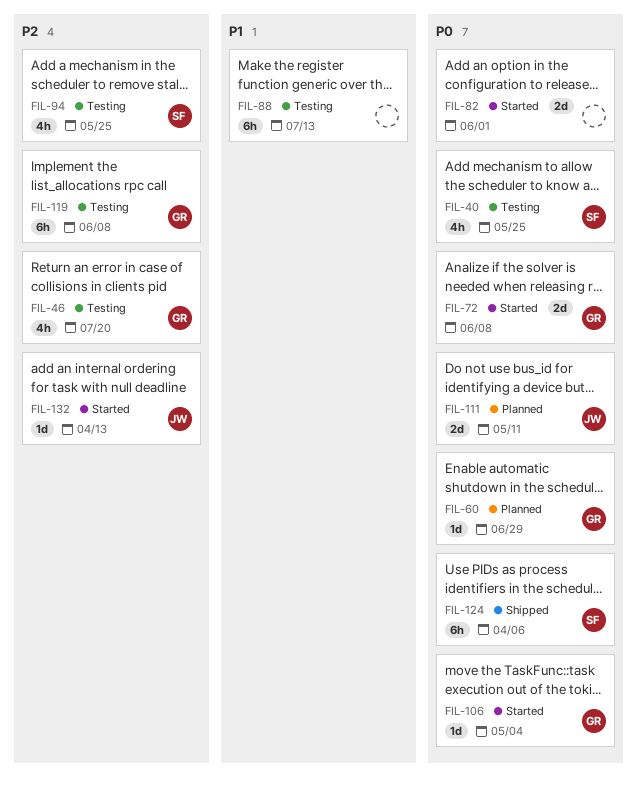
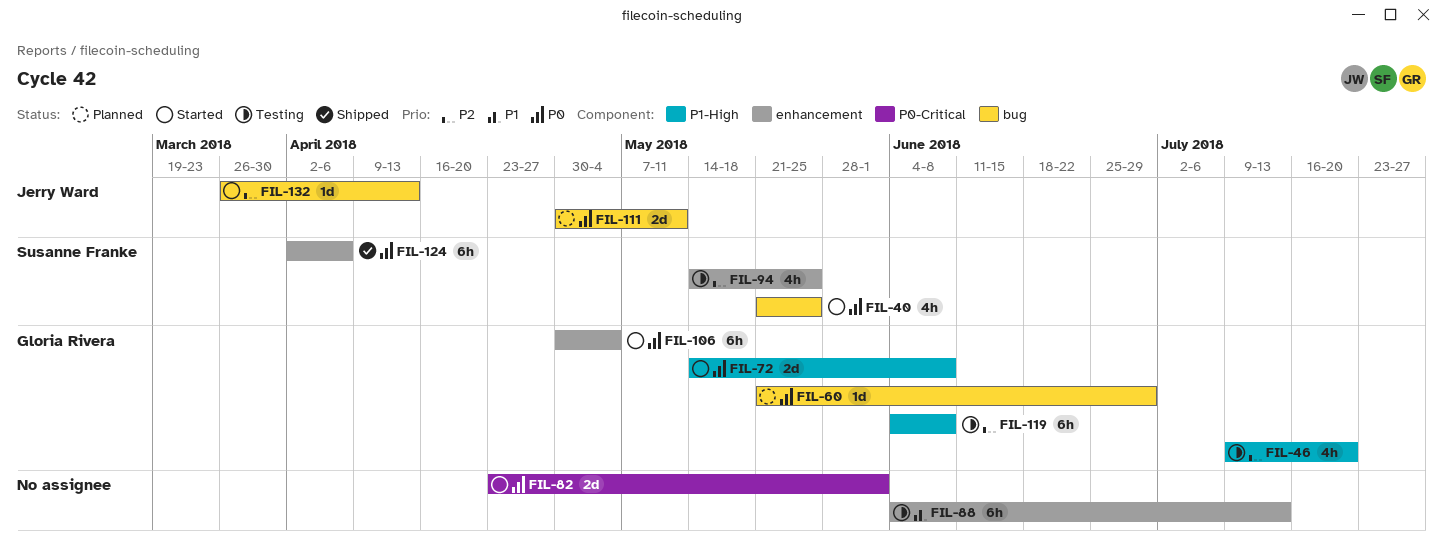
FIL-40, status: Testing -> Started
FIL-106, estimate: 1d -> 6h

